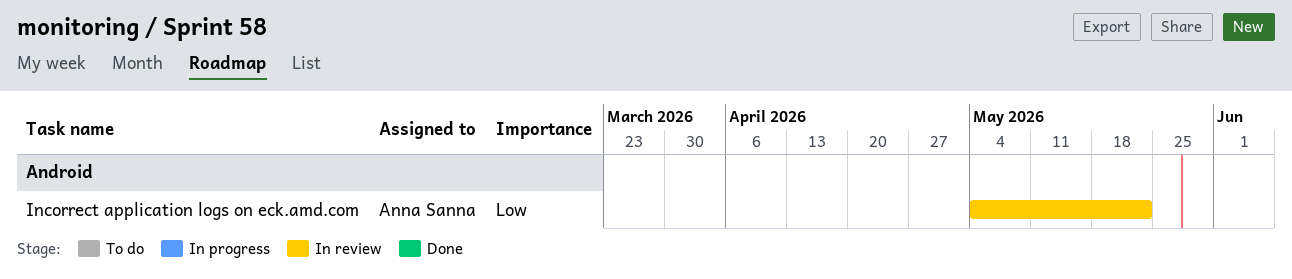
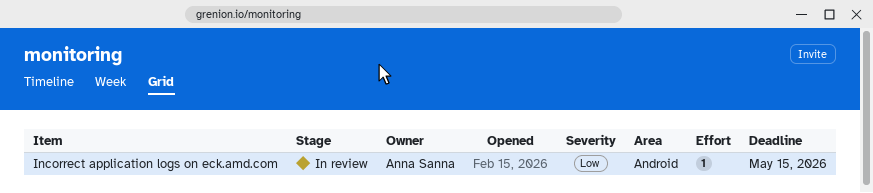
Incorrect application logs on eck.amd.com, due: May 22 -> May 15

